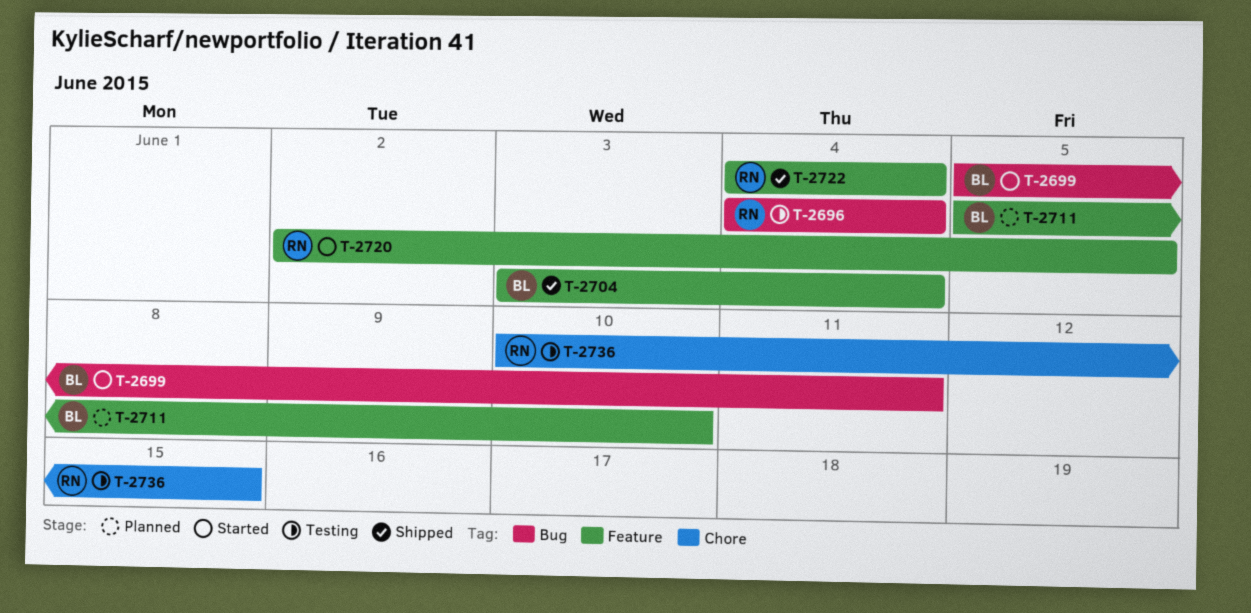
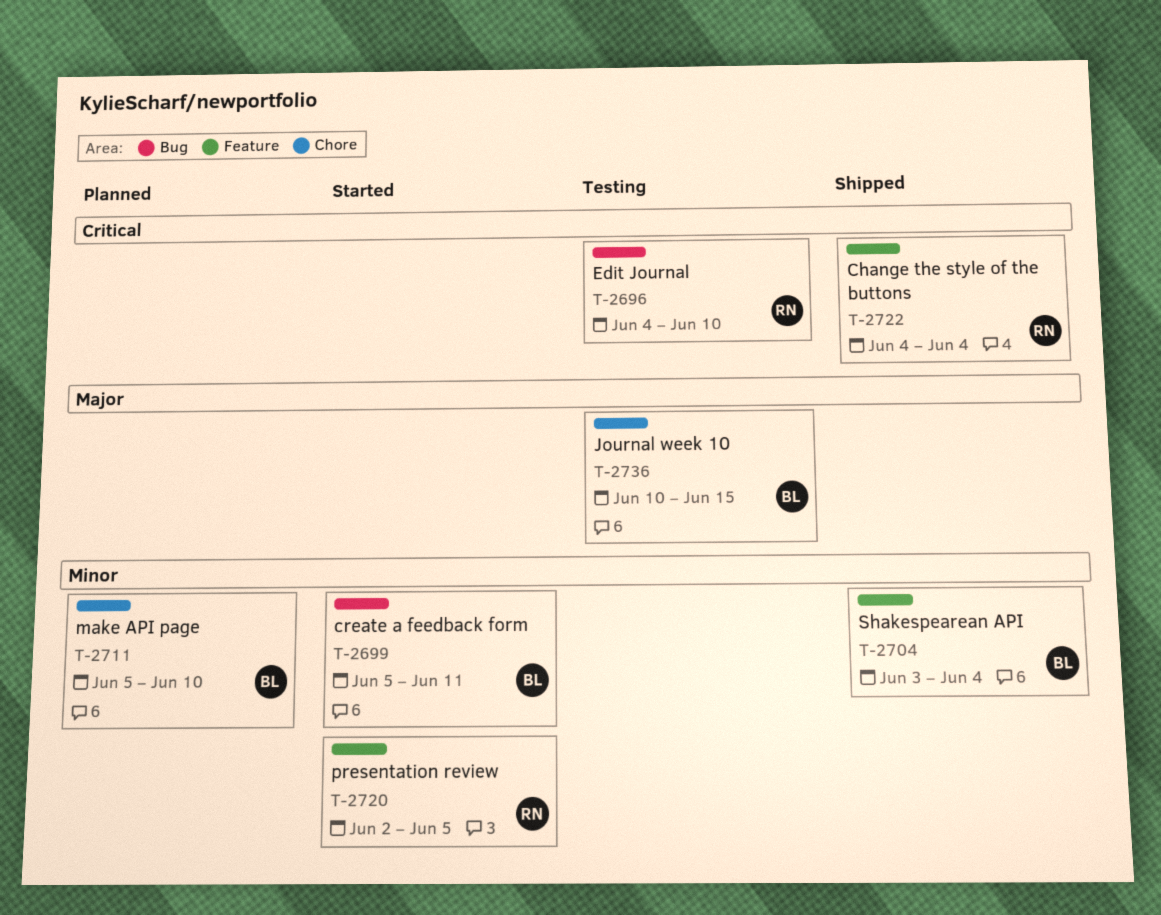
T-2696, due: Jun 4 -> Jun 10
T-2711, label: Feature -> Chore
T-2736, owner: RN -> BL

